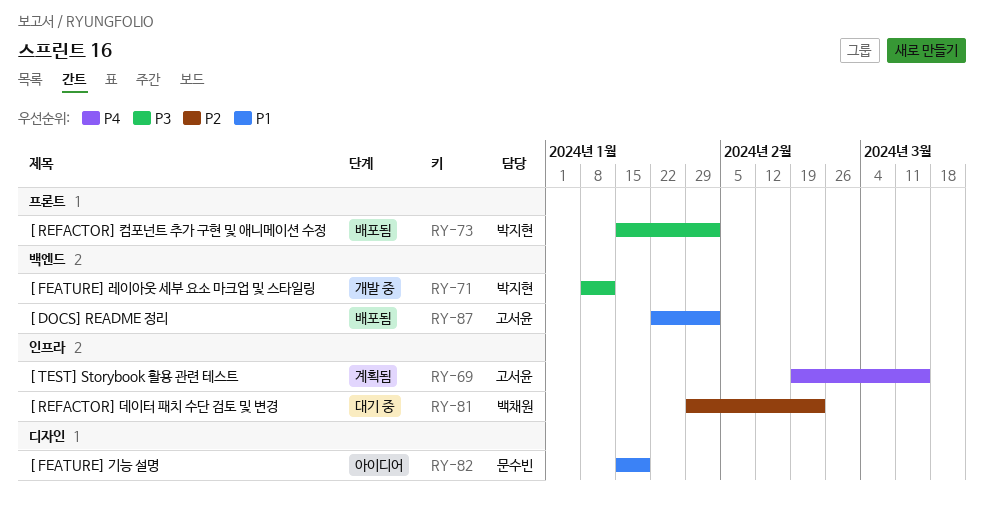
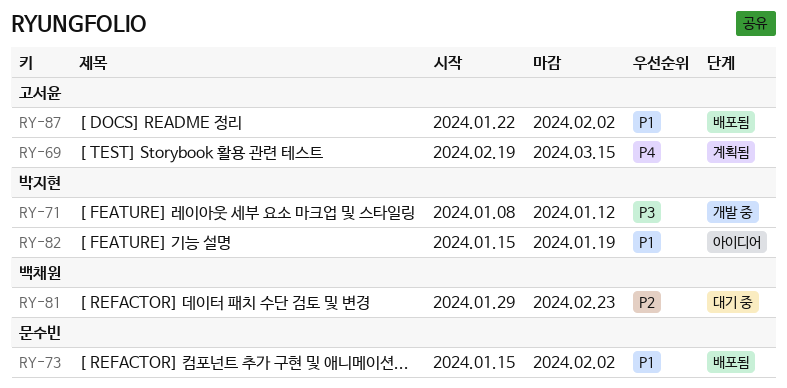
RY-73, owner: 박지현 -> 문수빈
RY-73, priority: P3 -> P1
RY-82, owner: 문수빈 -> 박지현

